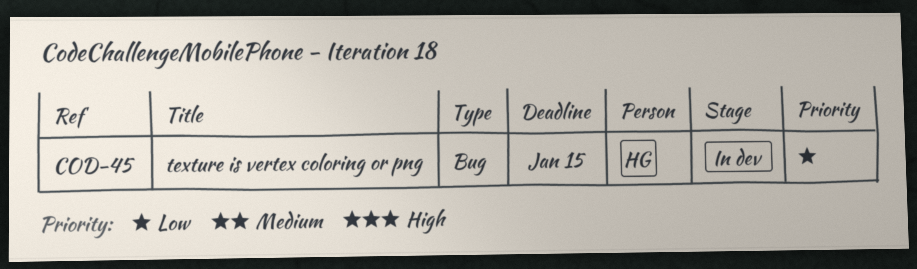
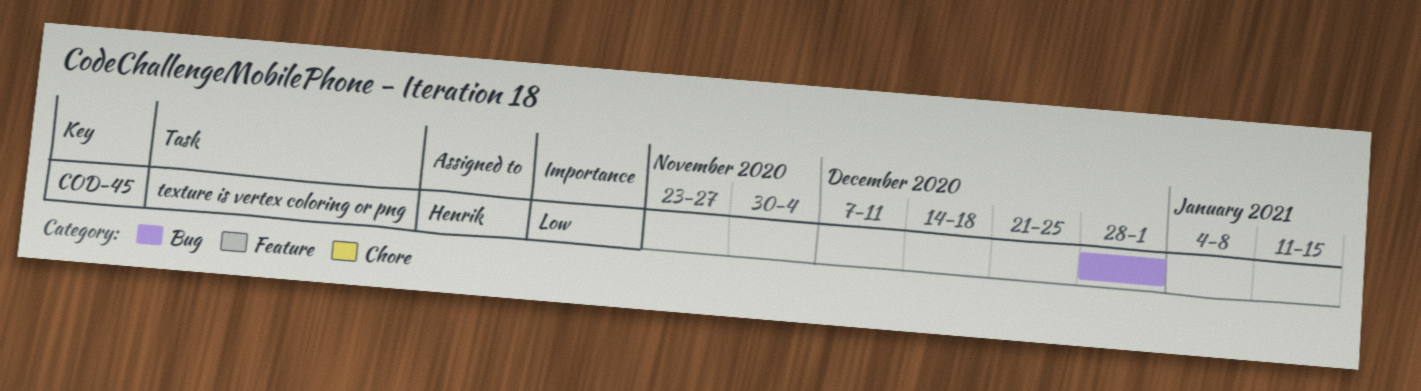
COD-45, due: Jan 15 -> Jan 1

